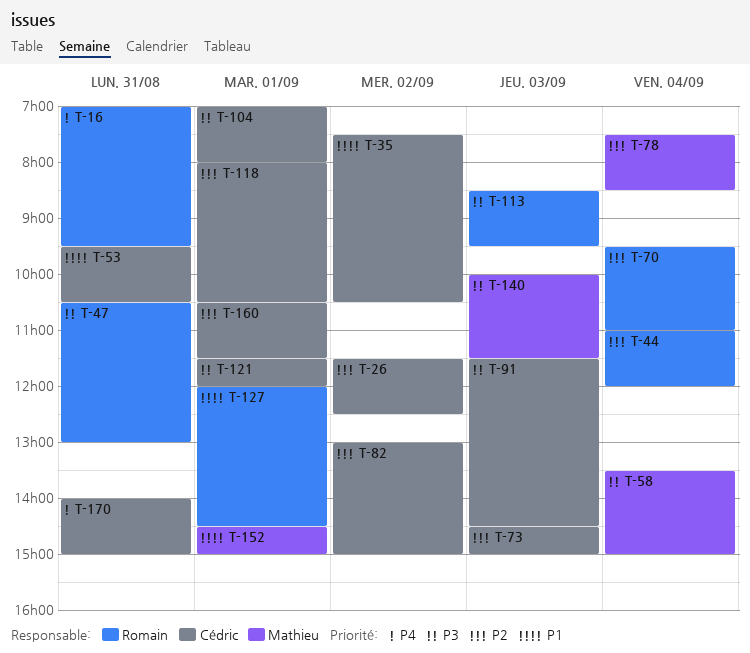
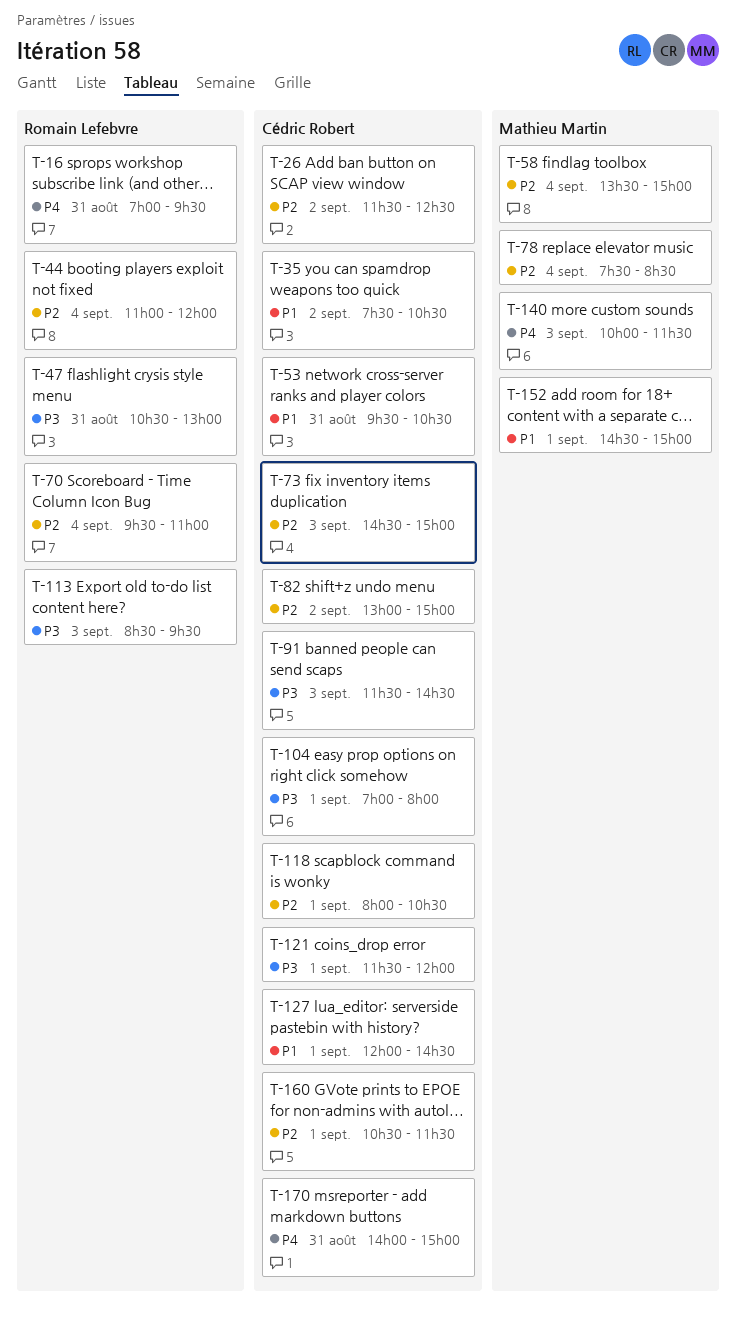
T-58, priority: P3 -> P2
T-127, owner: Romain Lefebvre -> Cédric Robert
T-140, priority: P3 -> P4

